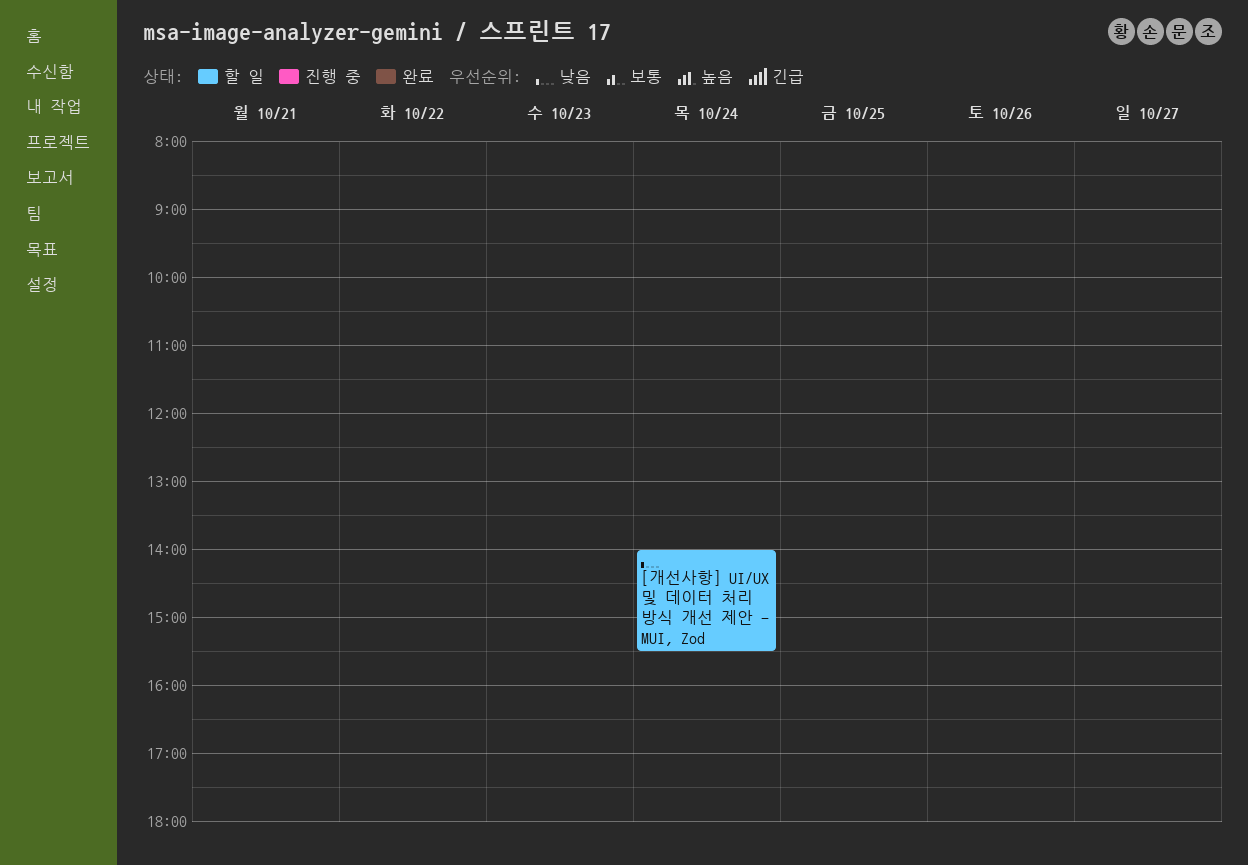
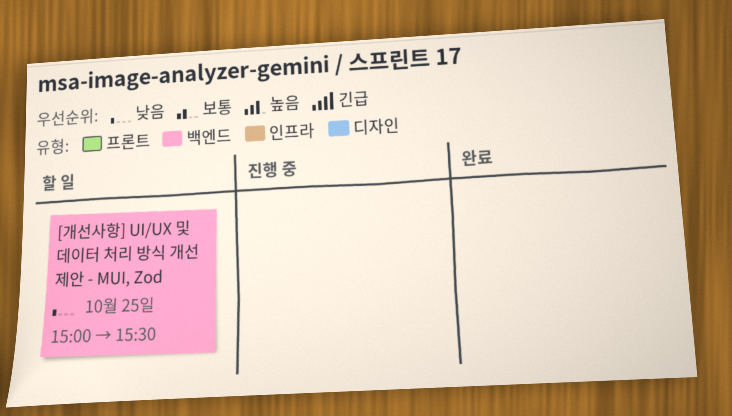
[개선사항] UI/UX 및 데이터 처리 방식 개선 제안 - MUI, Zod, day: Oct 24 -> Oct 25
[개선사항] UI/UX 및 데이터 처리 방식 개선 제안 - MUI, Zod, begins: 14:00 -> 15:00

